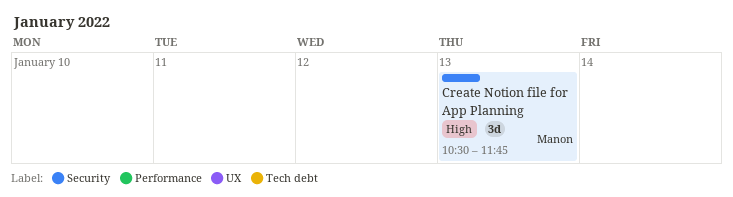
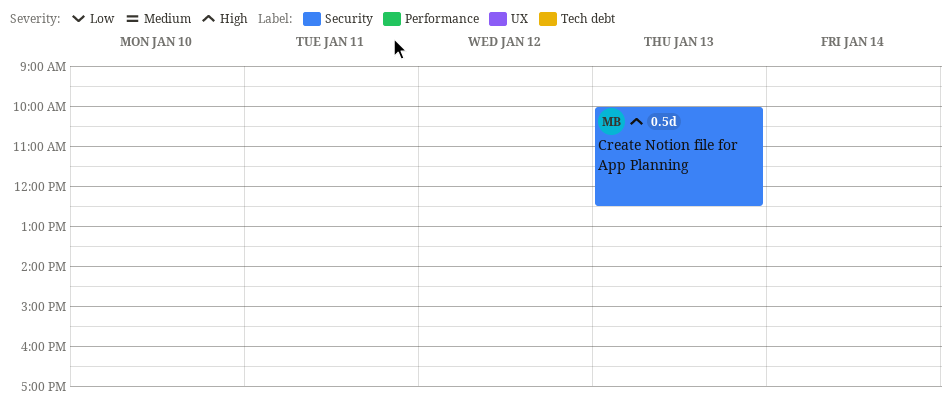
Create Notion file for App Planning, estimate: 3d -> 0.5d
Create Notion file for App Planning, begins: 10:30 -> 10:00
Create Notion file for App Planning, ends: 11:45 -> 12:30

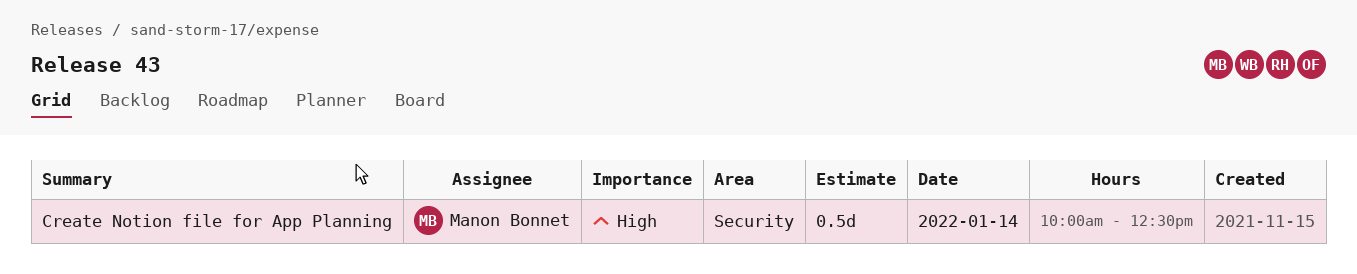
Create Notion file for App Planning, day: Jan 13 -> Jan 14

